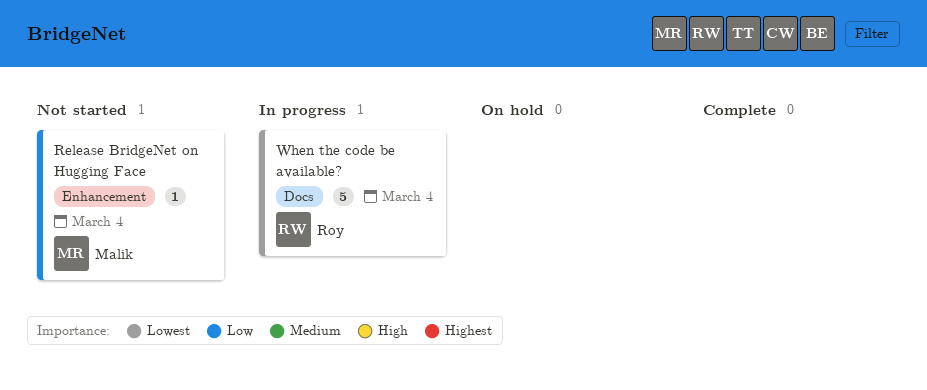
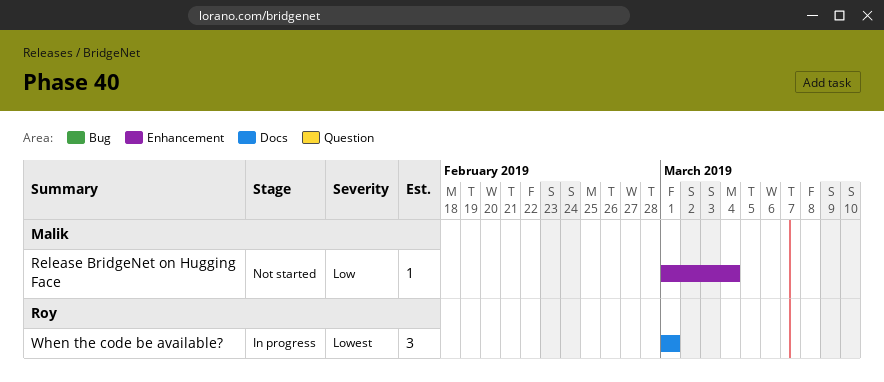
When the code be available?, estimate: 5 -> 3
When the code be available?, due: Mar 4 -> Mar 1

